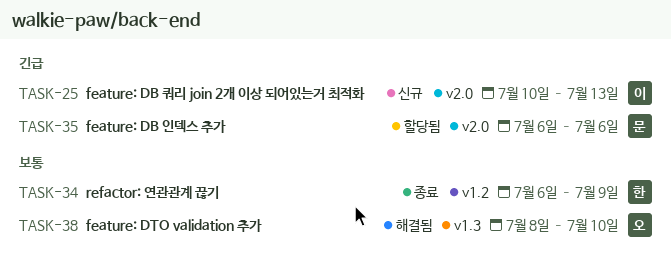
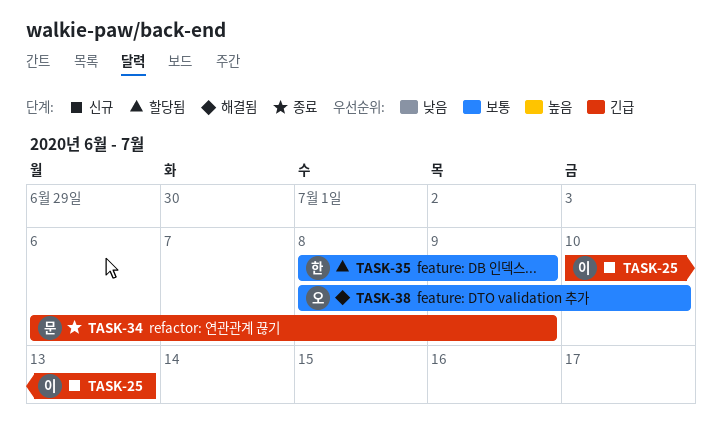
TASK-34, owner: 한 -> 문
TASK-34, priority: 보통 -> 긴급
TASK-35, owner: 문 -> 한
TASK-35, priority: 긴급 -> 보통
TASK-35, start: Jul 6 -> Jul 8
TASK-35, due: Jul 6 -> Jul 9

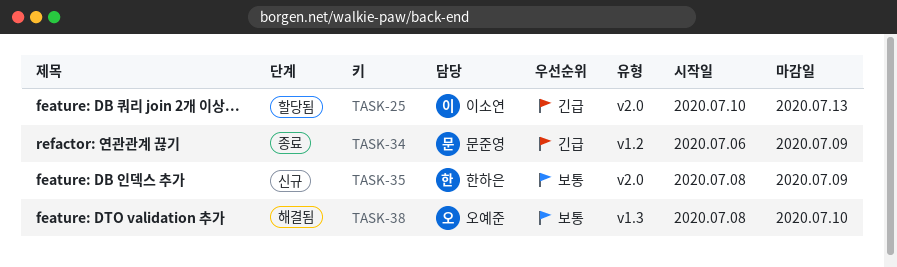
TASK-25, status: 신규 -> 할당됨
TASK-35, status: 할당됨 -> 신규

